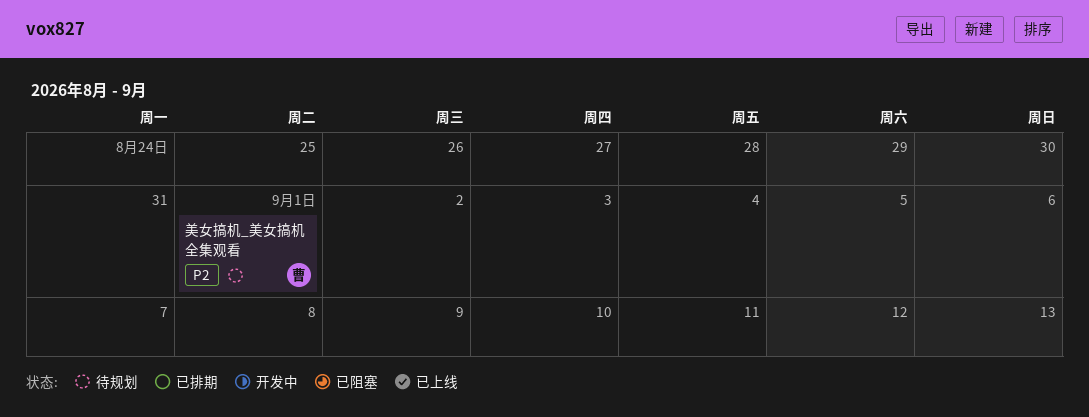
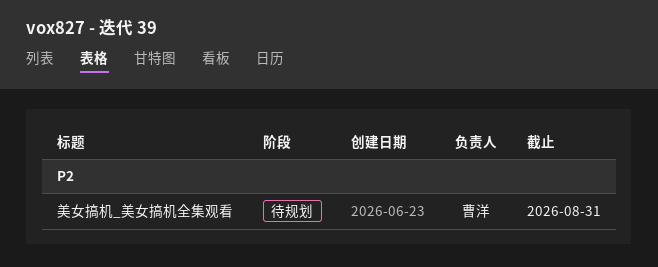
美女搞机_美女搞机全集观看, due: Sep 1 -> Aug 31

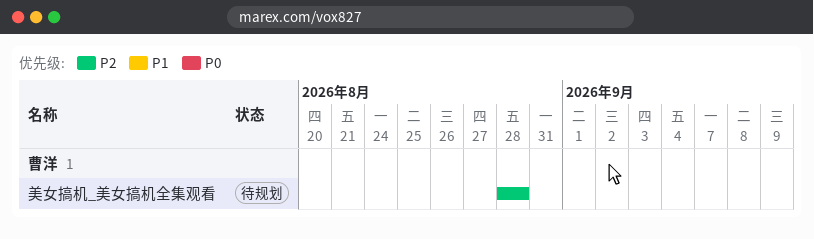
美女搞机_美女搞机全集观看, due: Aug 31 -> Aug 28

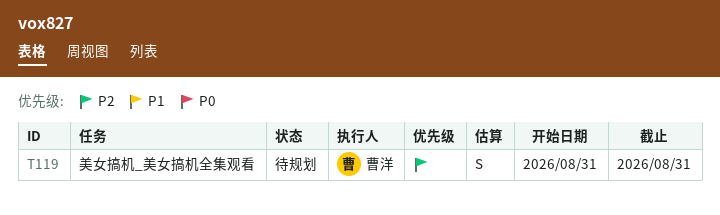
美女搞机_美女搞机全集观看, start: Aug 28 -> Aug 31
美女搞机_美女搞机全集观看, due: Aug 28 -> Aug 31

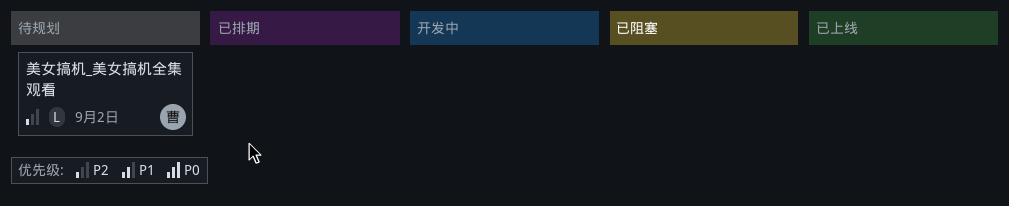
美女搞机_美女搞机全集观看, estimate: S -> L
美女搞机_美女搞机全集观看, due: Aug 31 -> Sep 2

